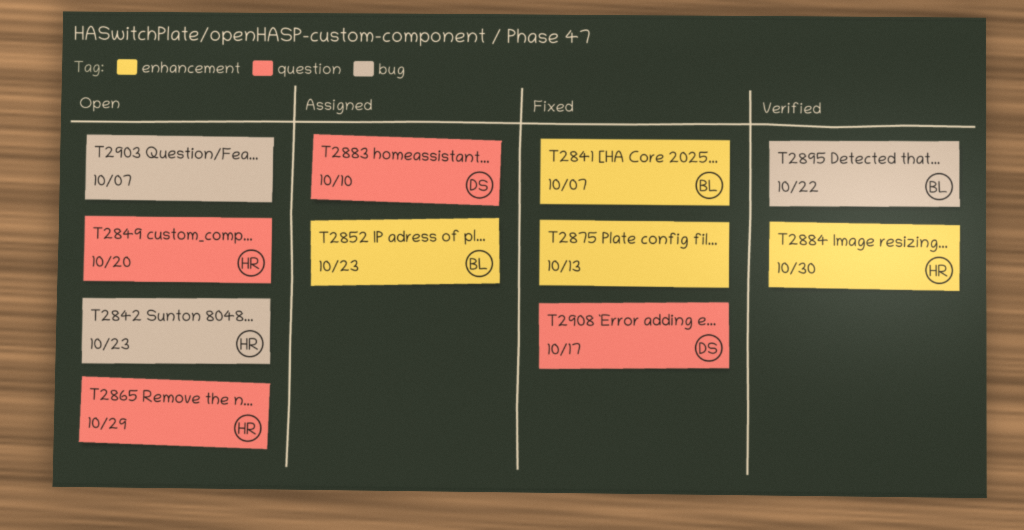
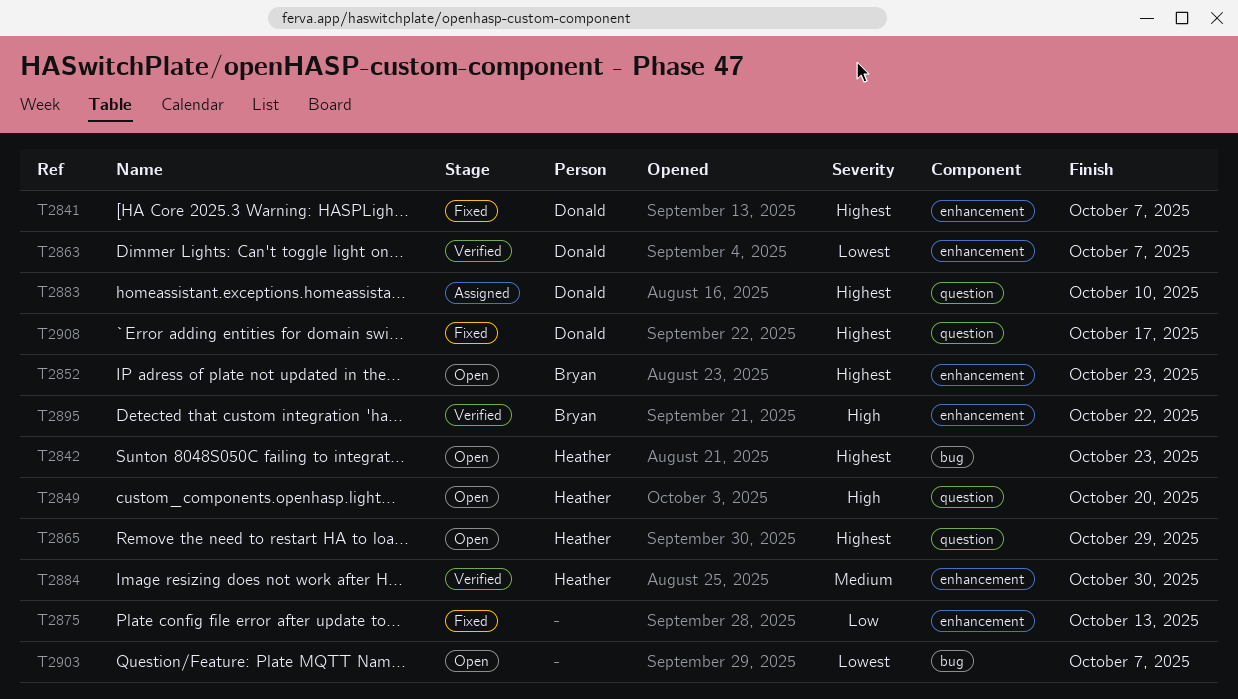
T2841, owner: Bryan -> Donald
T2852, status: Assigned -> Open
T2863: none -> present
T2895, label: bug -> enhancement

